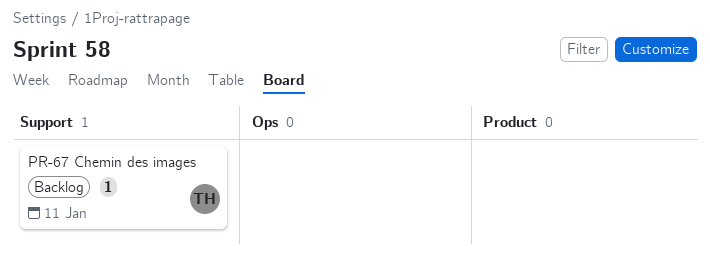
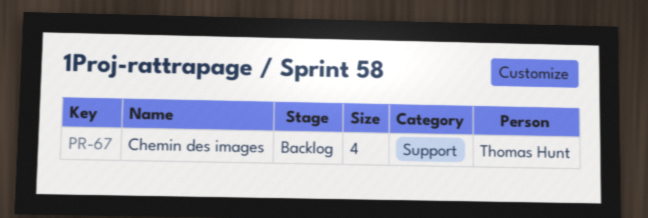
PR-67, estimate: 1 -> 4

